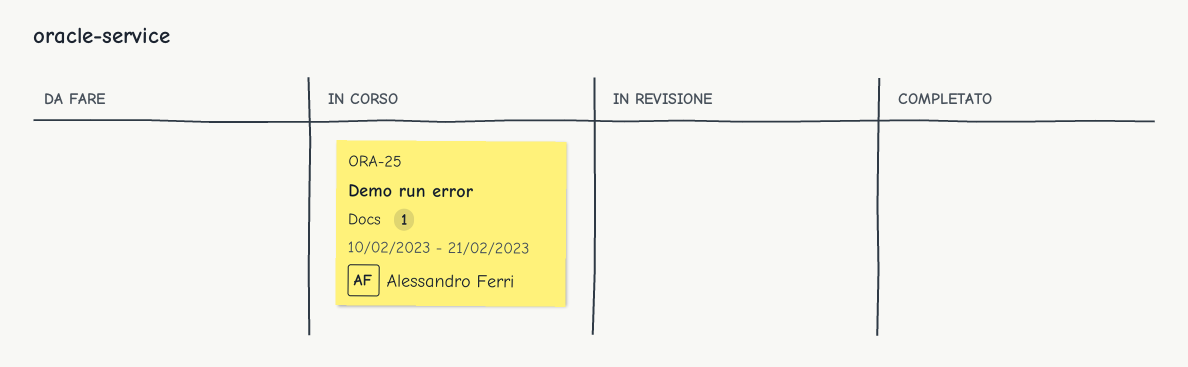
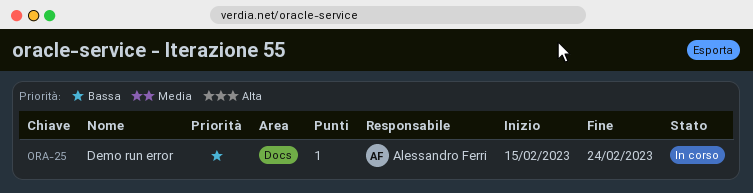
ORA-25, start: Feb 10 -> Feb 15
ORA-25, due: Feb 21 -> Feb 24

